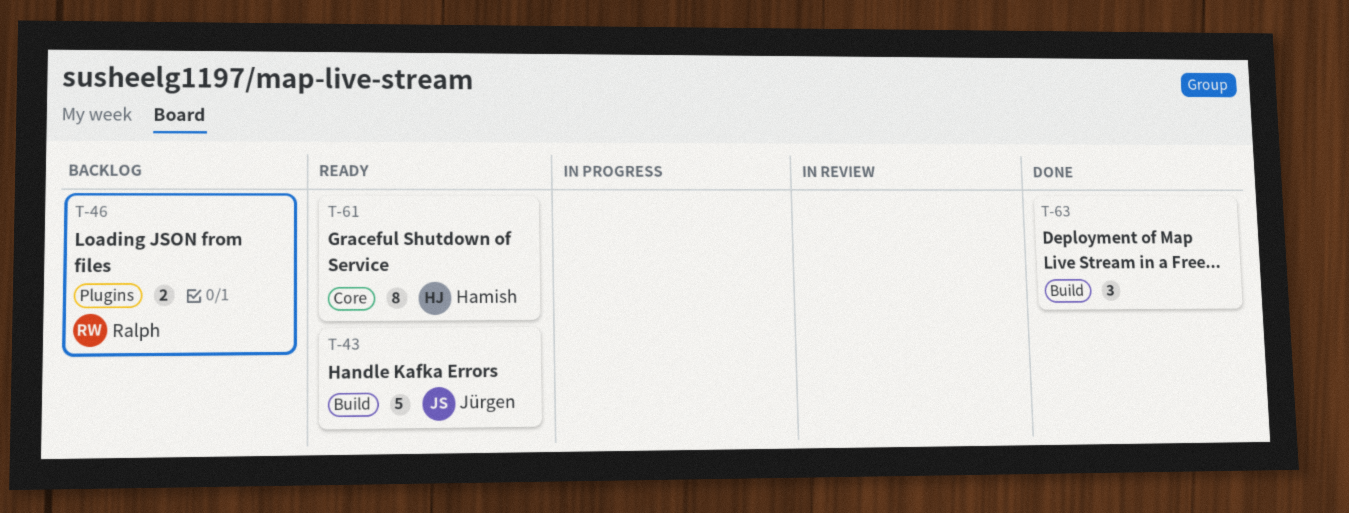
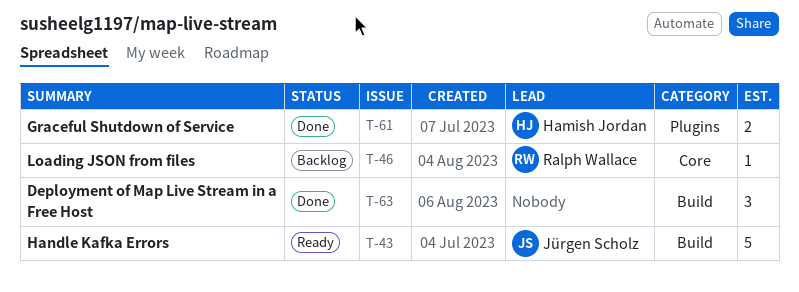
T-46, label: Plugins -> Core
T-46, estimate: 2 -> 1
T-61, status: Ready -> Done
T-61, label: Core -> Plugins
T-61, estimate: 8 -> 2

